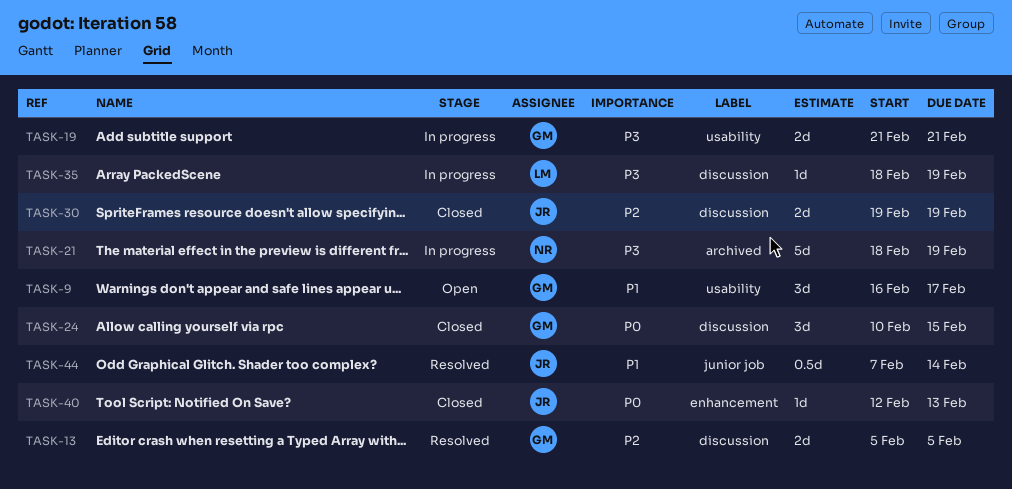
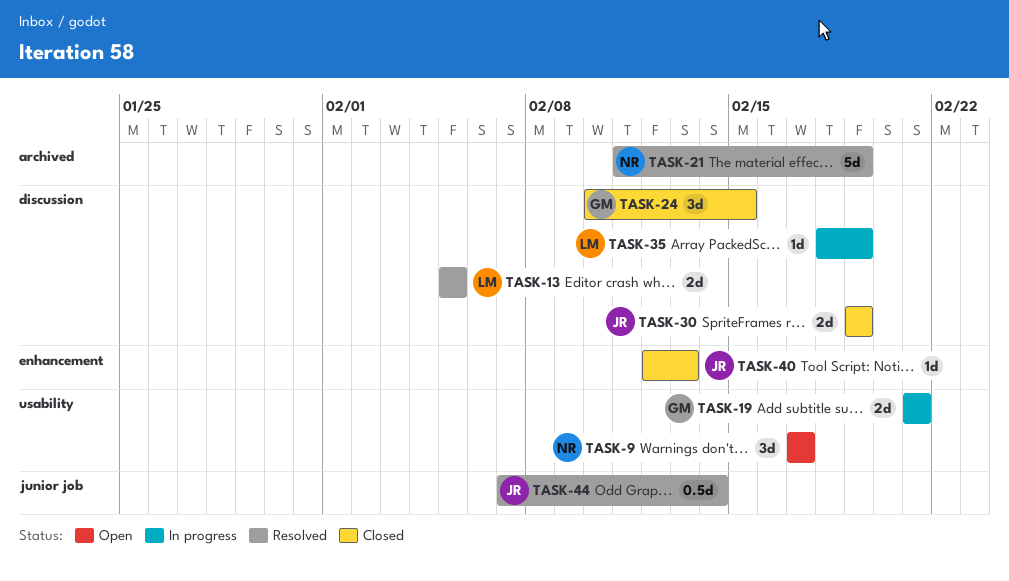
TASK-9, owner: GM -> NR
TASK-9, start: Feb 16 -> Feb 17
TASK-13, owner: GM -> LM
TASK-21, status: In progress -> Resolved
TASK-21, start: Feb 18 -> Feb 11

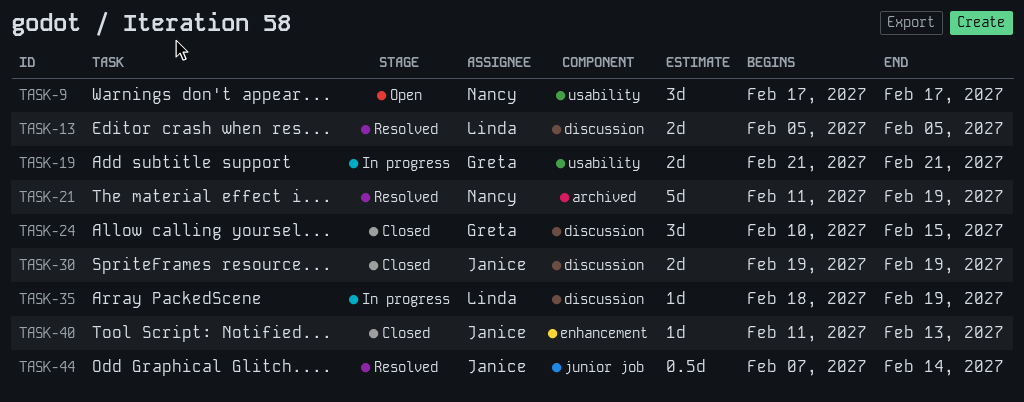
TASK-40, start: Feb 12 -> Feb 11

